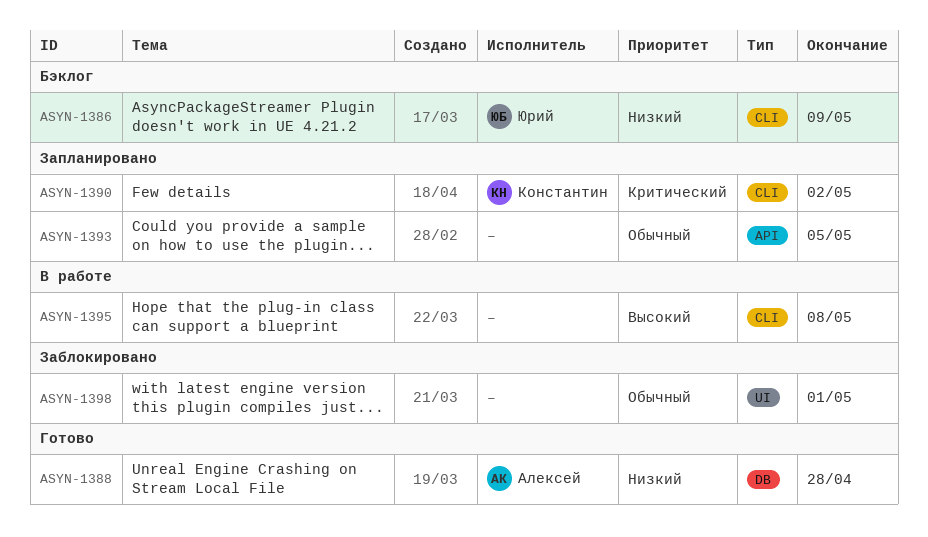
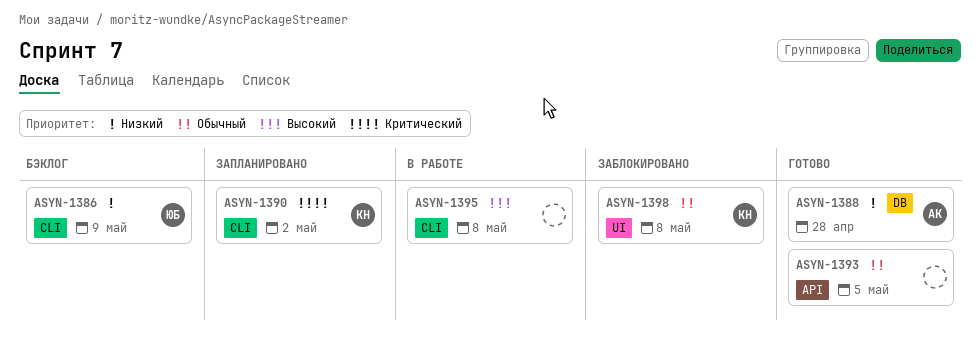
ASYN-1393, status: Запланировано -> Готово
ASYN-1398, owner: none -> Константин
ASYN-1398, due: May 1 -> May 8

